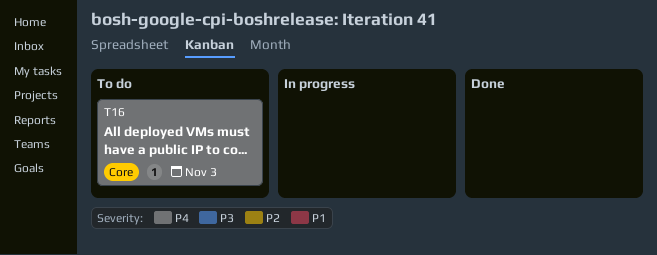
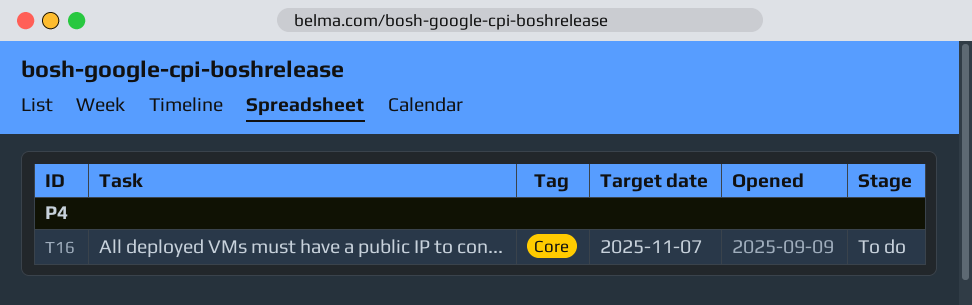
T16, due: Nov 3 -> Nov 7

